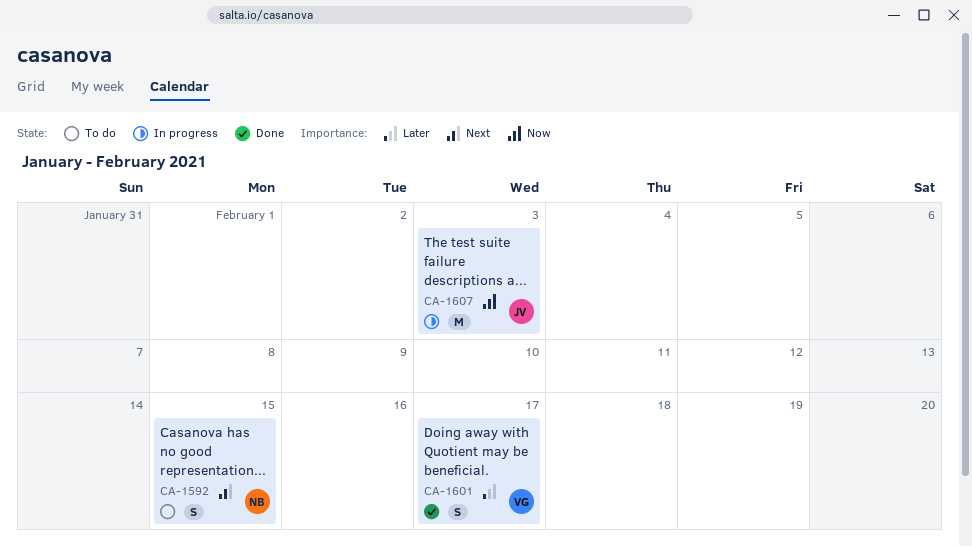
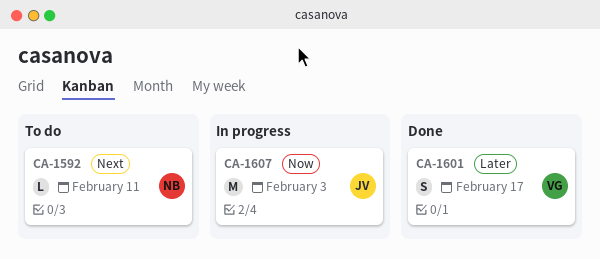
CA-1592, estimate: S -> L
CA-1592, due: Feb 15 -> Feb 11

